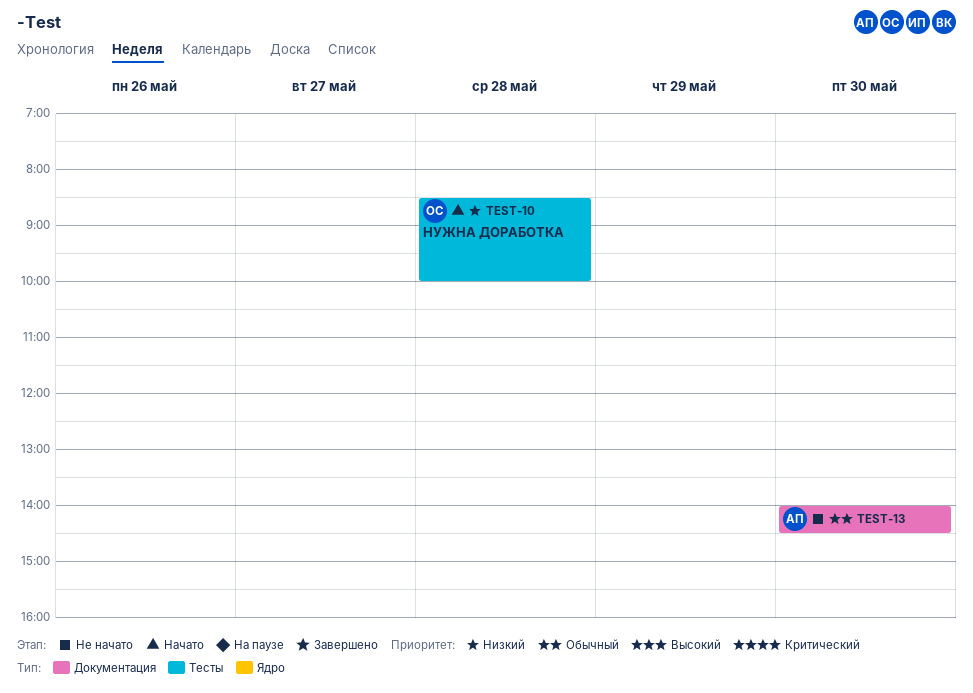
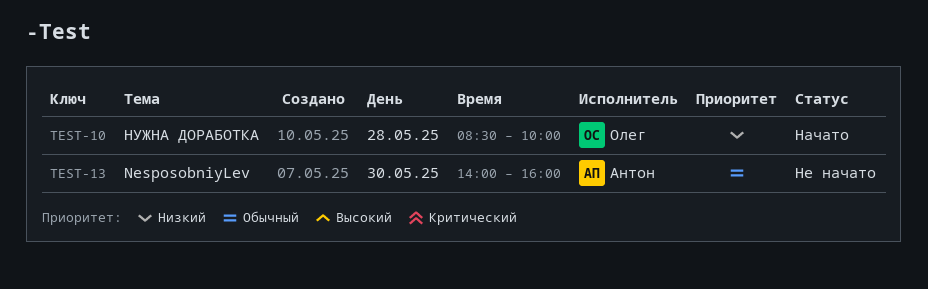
TEST-13, ends: 14:30 -> 16:00

